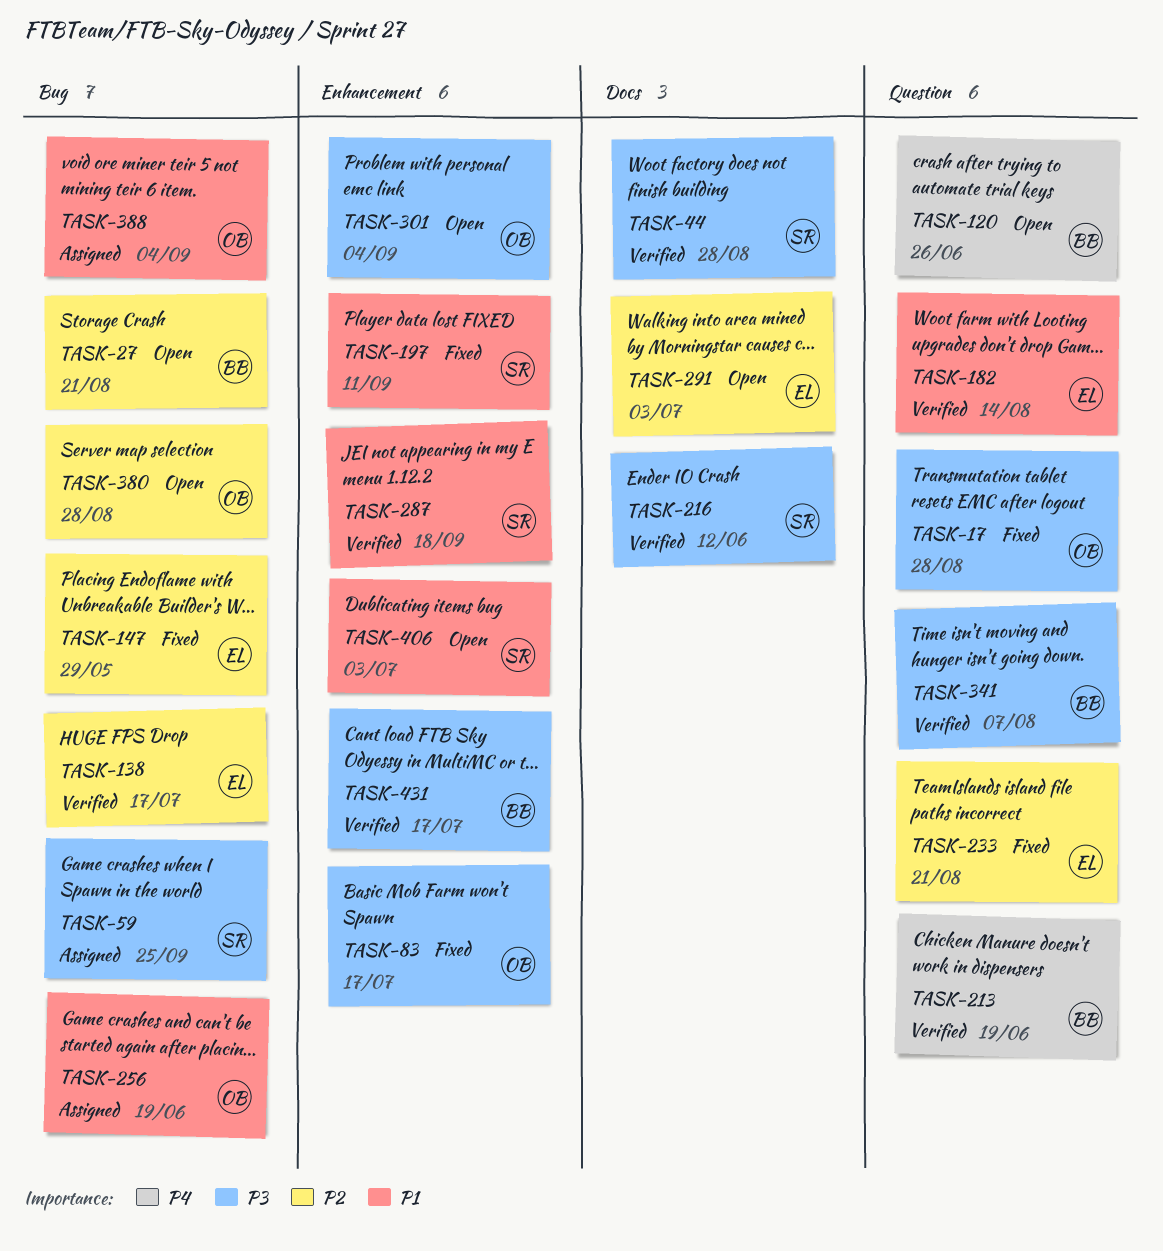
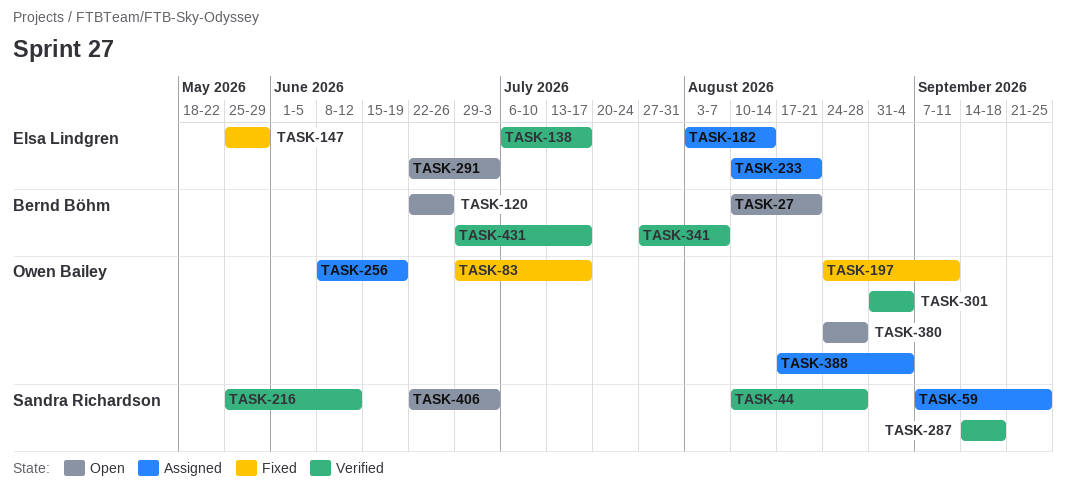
TASK-17: present -> none
TASK-182, status: Verified -> Assigned
TASK-197, owner: Sandra Richardson -> Owen Bailey
TASK-213: present -> none
TASK-233, status: Fixed -> Assigned
TASK-301, status: Open -> Verified

